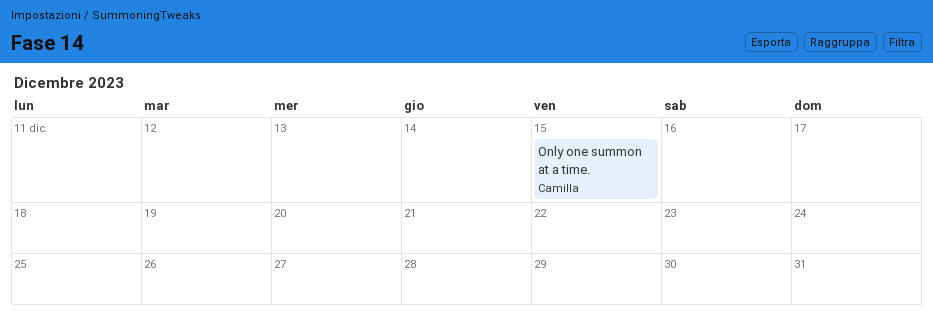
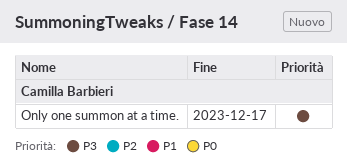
Only one summon at a time., due: Dec 15 -> Dec 17

